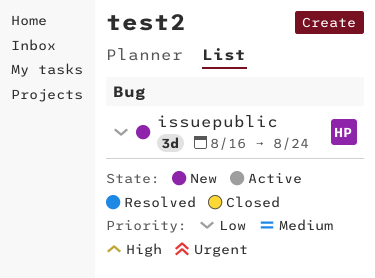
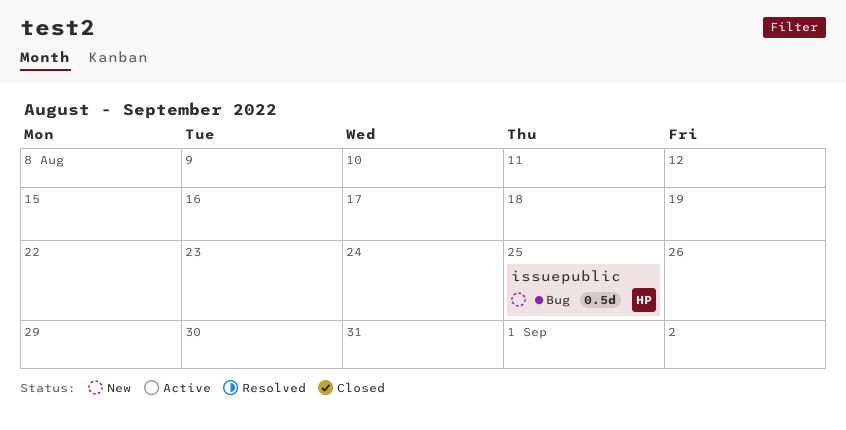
issuepublic, estimate: 3d -> 0.5d
issuepublic, due: Aug 24 -> Aug 25

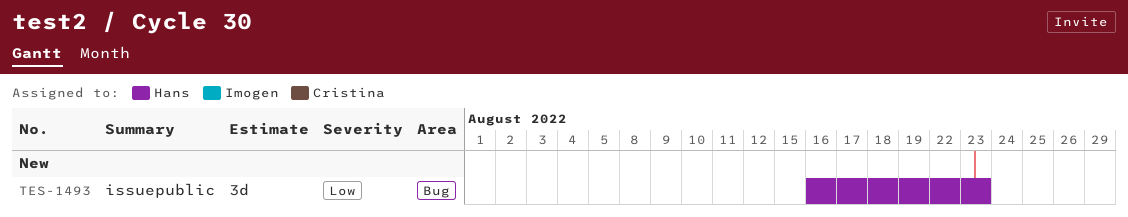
issuepublic, estimate: 0.5d -> 3d
issuepublic, due: Aug 25 -> Aug 23

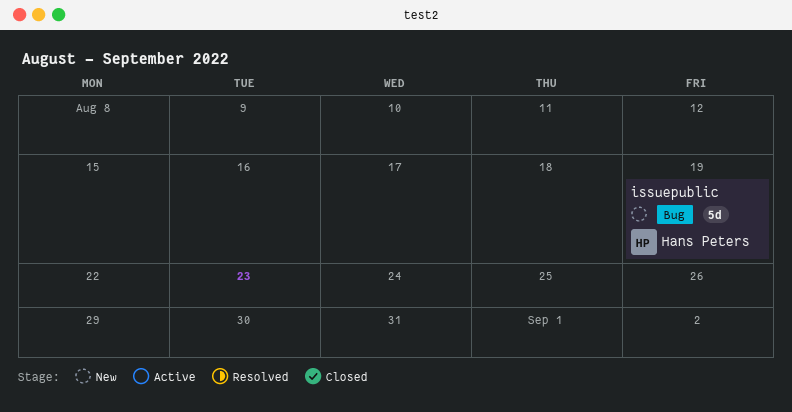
issuepublic, estimate: 3d -> 5d
issuepublic, due: Aug 23 -> Aug 19

